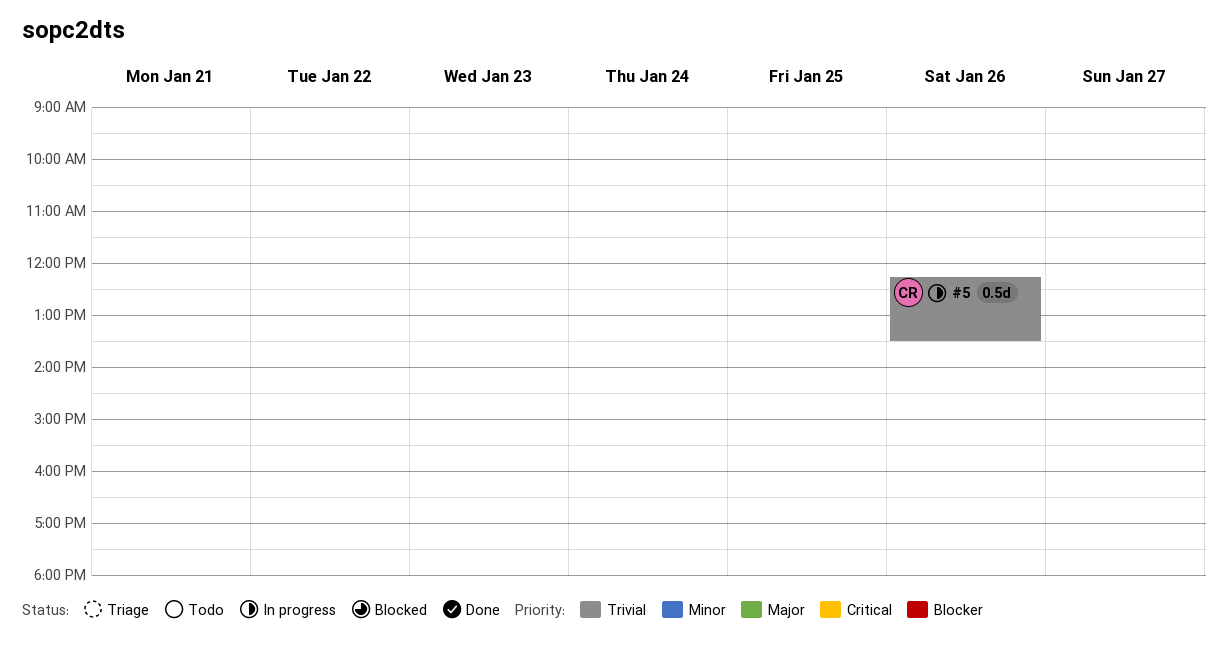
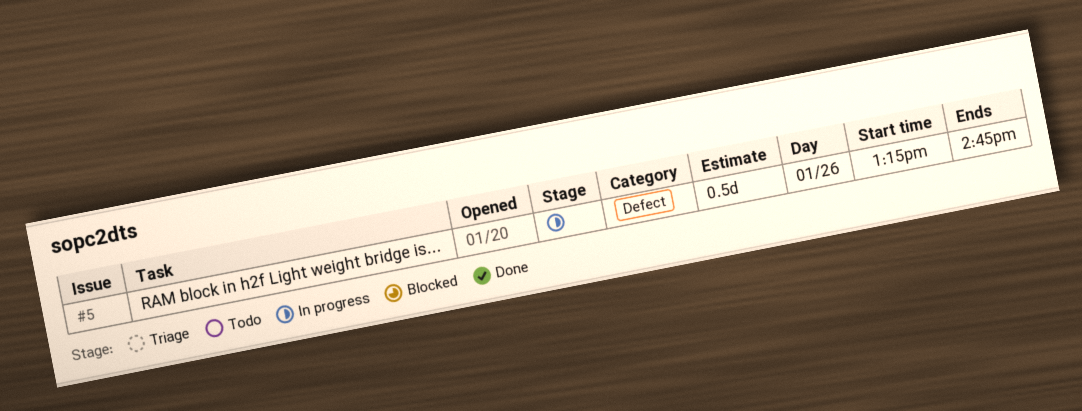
#5, begins: 12:15 -> 13:15
#5, ends: 13:30 -> 14:45

